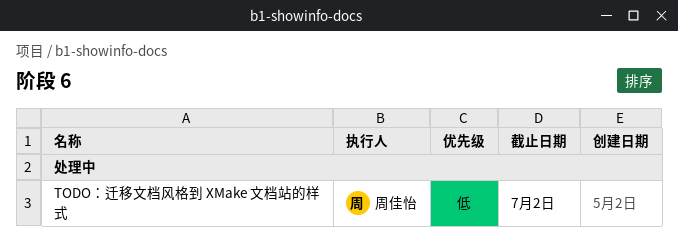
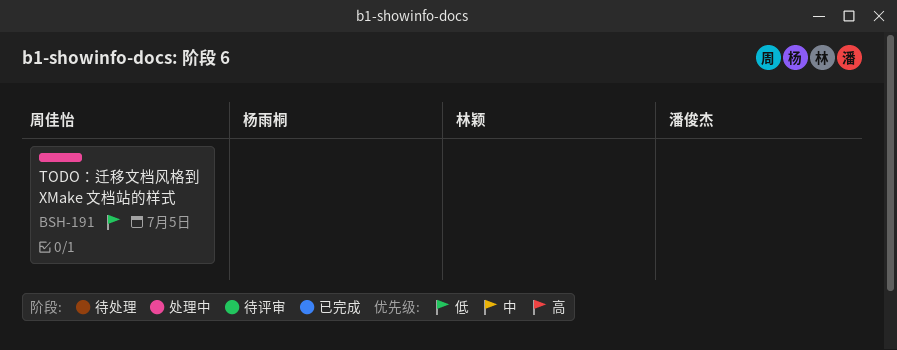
TODO：迁移文档风格到 XMake 文档站的样式, due: Jul 2 -> Jul 5

